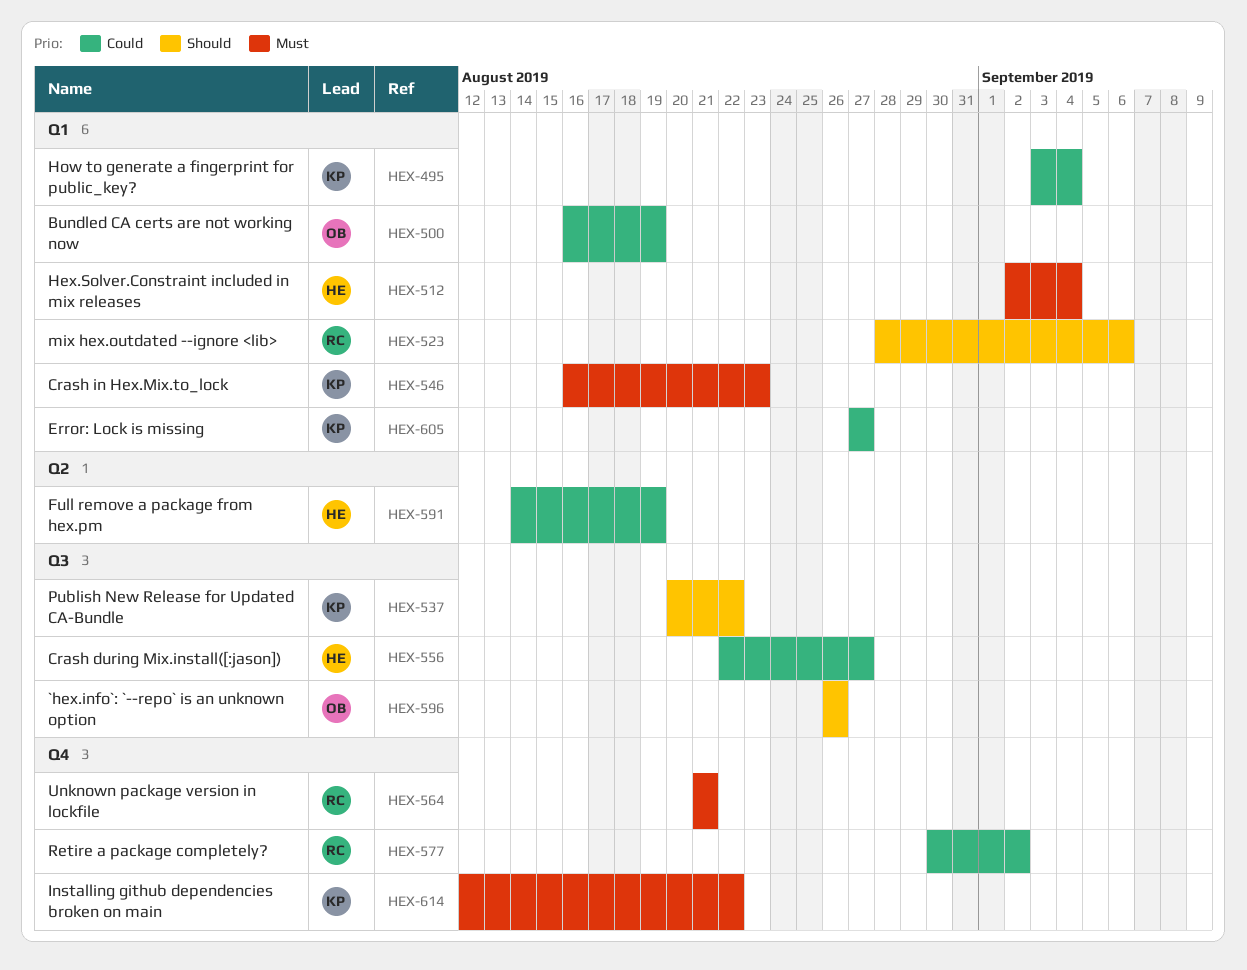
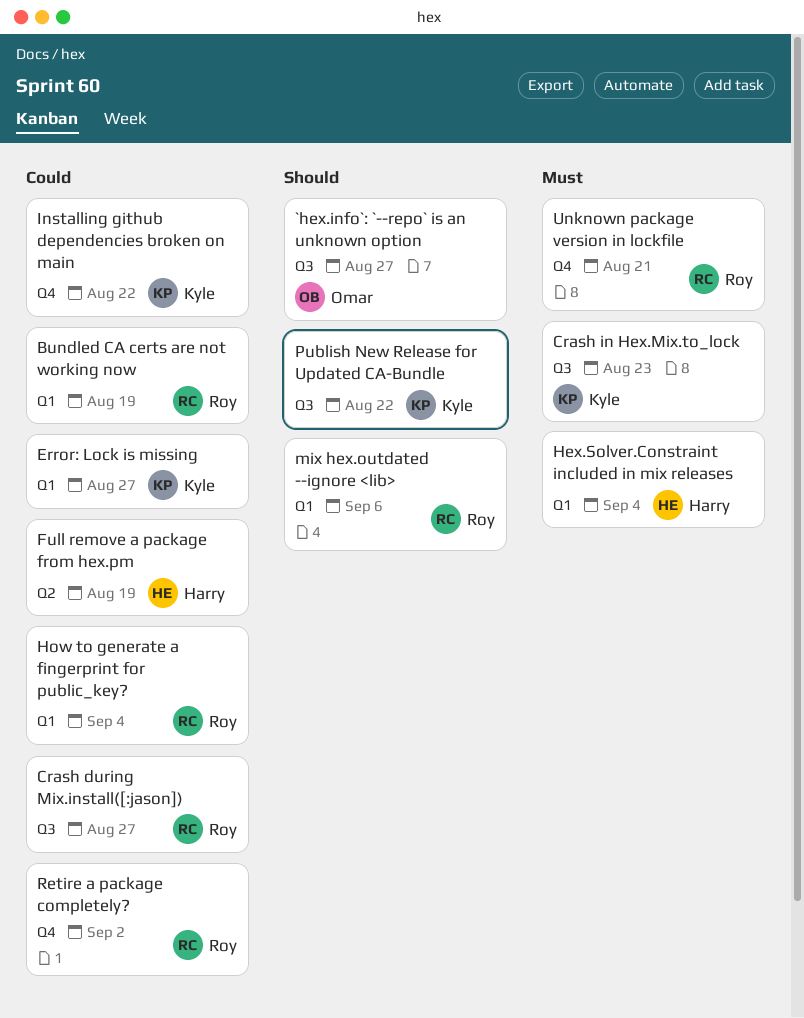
`hex.info`: `--repo` is an unknown option, due: Aug 26 -> Aug 27
Bundled CA certs are not working now, owner: Omar -> Roy
Crash during Mix.install([:jason]), owner: Harry -> Roy
Crash in Hex.Mix.to_lock, label: Q1 -> Q3
How to generate a fingerprint for public_key?, owner: Kyle -> Roy
Installing github dependencies broken on main, priority: Must -> Could

